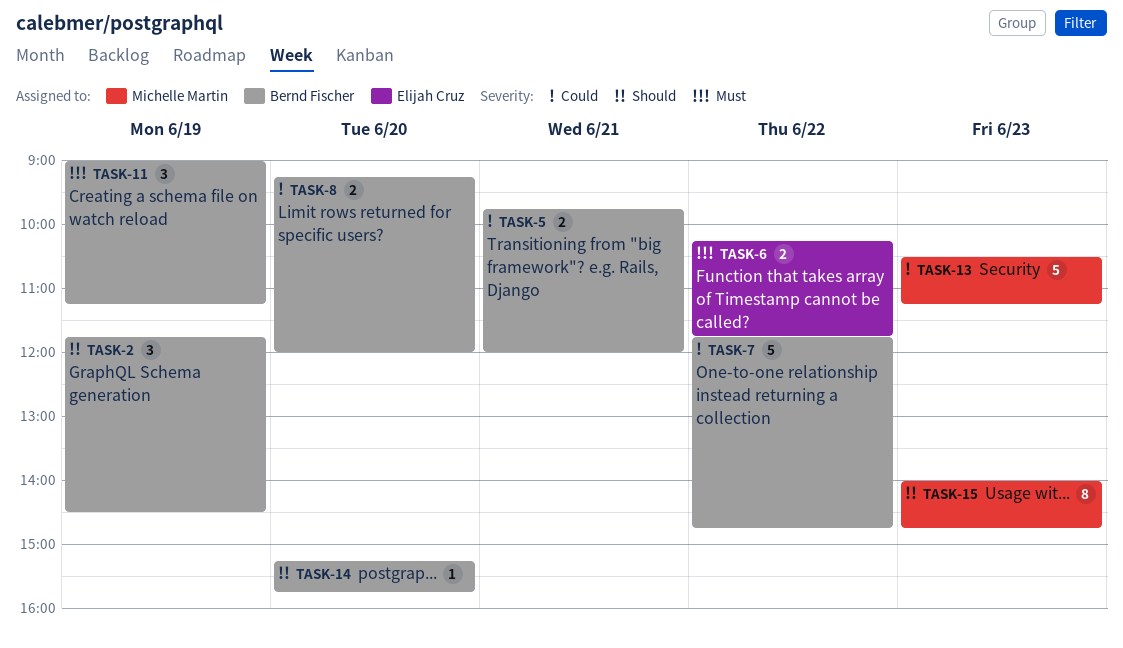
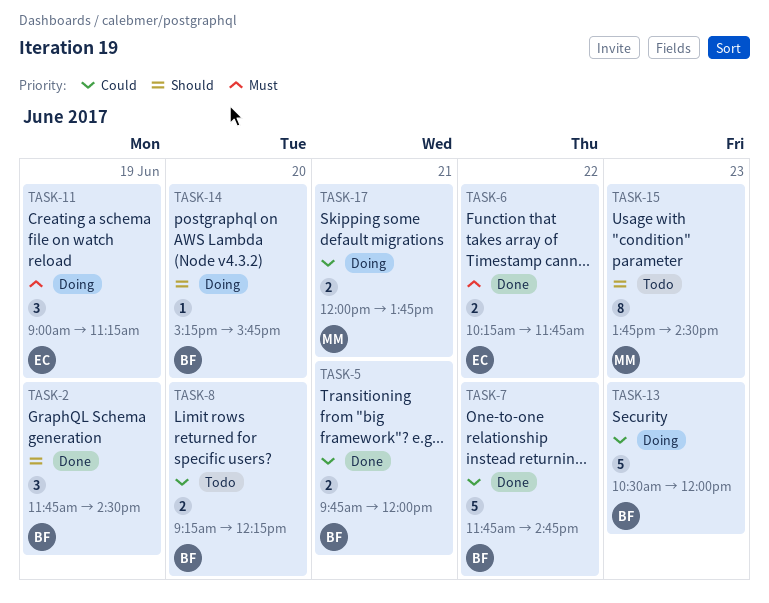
TASK-8, ends: 12:00 -> 12:15
TASK-11, owner: Bernd Fischer -> Elijah Cruz
TASK-13, owner: Michelle Martin -> Bernd Fischer
TASK-13, ends: 11:15 -> 12:00
TASK-15, begins: 14:00 -> 13:45
TASK-15, ends: 14:45 -> 14:30
TASK-17: none -> present

